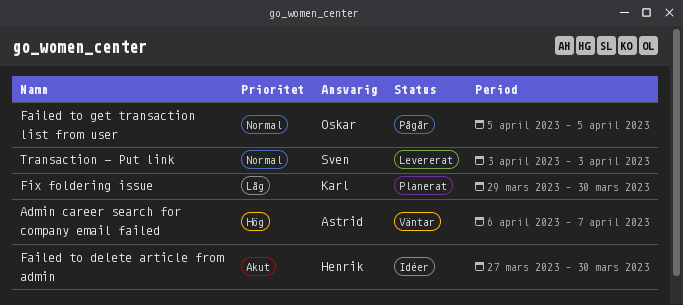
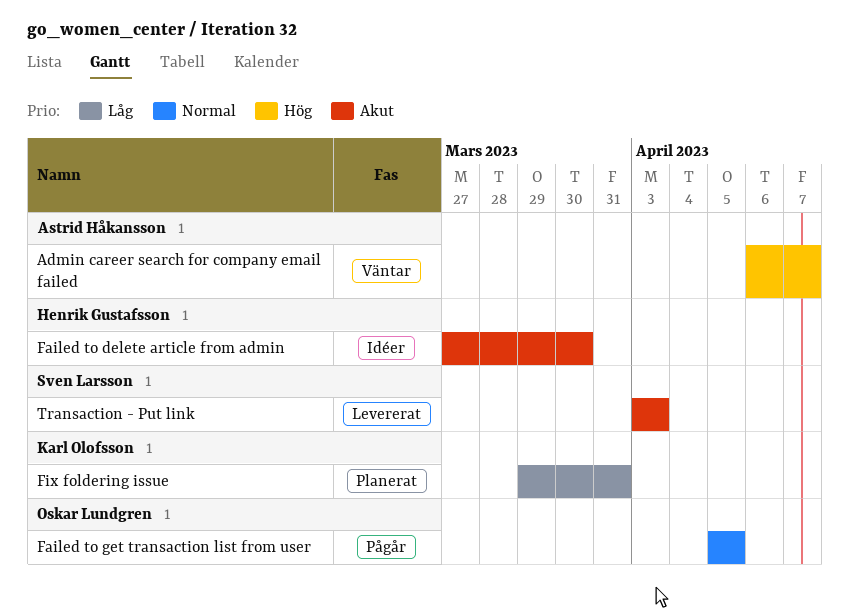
Fix foldering issue, due: Mar 30 -> Mar 31
Transaction - Put link, priority: Normal -> Akut

